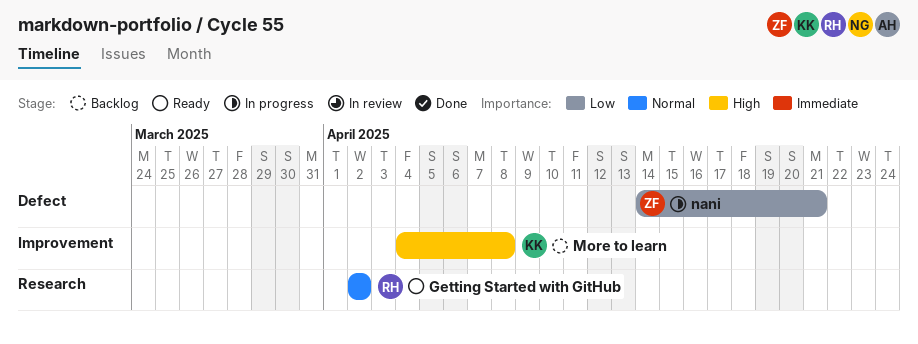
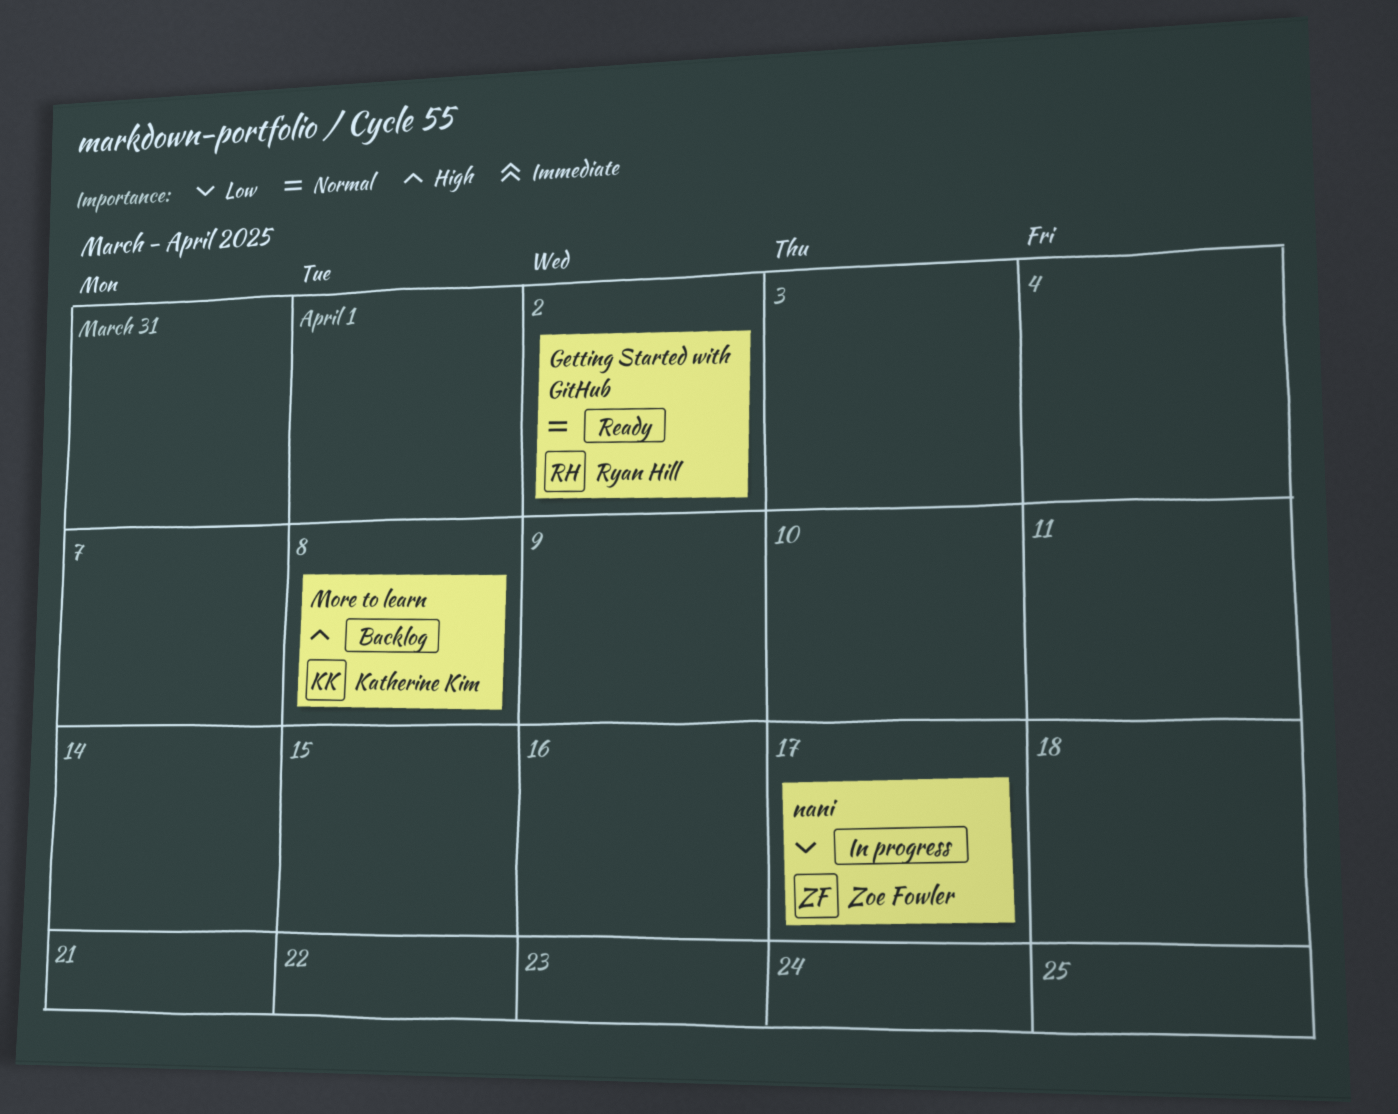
nani, due: Apr 21 -> Apr 17

